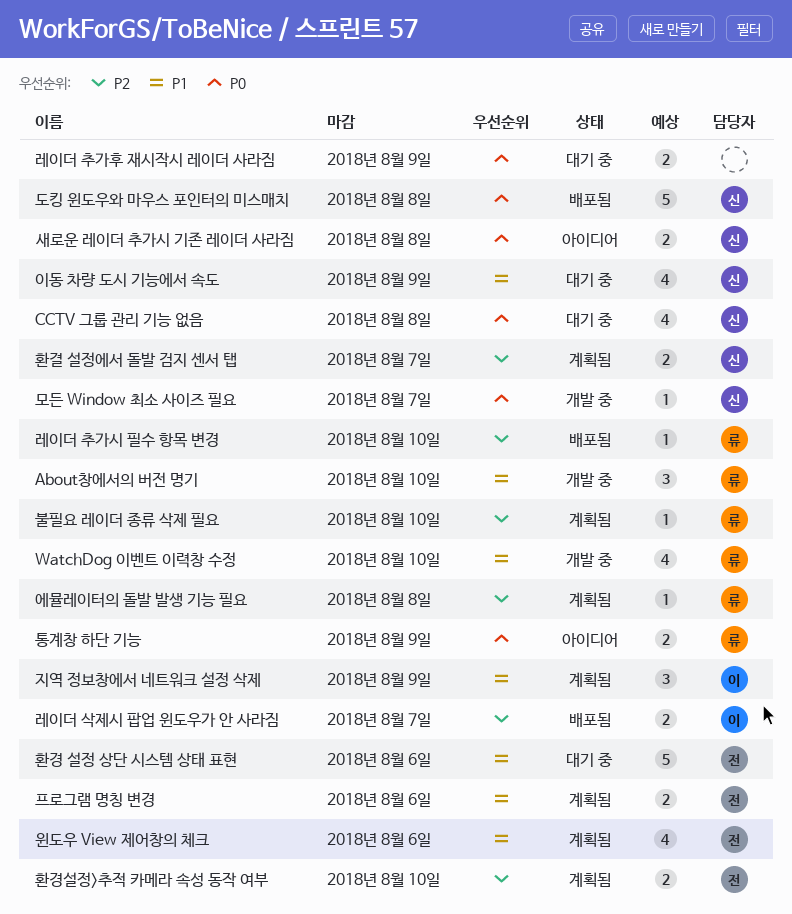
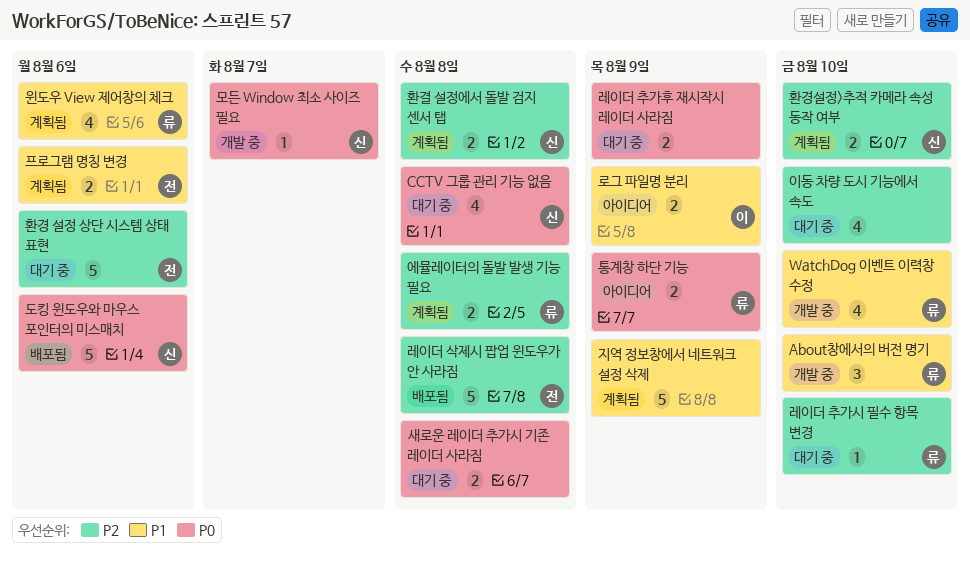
도킹 윈도우와 마우스 포인터의 미스매치, due: Aug 8 -> Aug 6
레이더 삭제시 팝업 윈도우가 안 사라짐, owner: 이 -> 전
레이더 삭제시 팝업 윈도우가 안 사라짐, estimate: 2 -> 5
레이더 삭제시 팝업 윈도우가 안 사라짐, due: Aug 7 -> Aug 8
레이더 추가시 필수 항목 변경, status: 배포됨 -> 대기 중
로그 파일명 분리: none -> present
불필요 레이더 종류 삭제 필요: present -> none
새로운 레이더 추가시 기존 레이더 사라짐, status: 아이디어 -> 대기 중
새로운 레이더 추가시 기존 레이더 사라짐, owner: 신 -> none
에뮬레이터의 돌발 발생 기능 필요, estimate: 1 -> 2
윈도우 View 제어창의 체크, owner: 전 -> 류
이동 차량 도시 기능에서 속도, owner: 신 -> none
이동 차량 도시 기능에서 속도, priority: P1 -> P2
이동 차량 도시 기능에서 속도, due: Aug 9 -> Aug 10
지역 정보창에서 네트워크 설정 삭제, owner: 이 -> none
지역 정보창에서 네트워크 설정 삭제, estimate: 3 -> 5
환결 설정에서 돌발 검지 센서 탭, due: Aug 7 -> Aug 8
환경 설정 상단 시스템 상태 표현, priority: P1 -> P2
환경설정>추적 카메라 속성 동작 여부, owner: 전 -> 신

